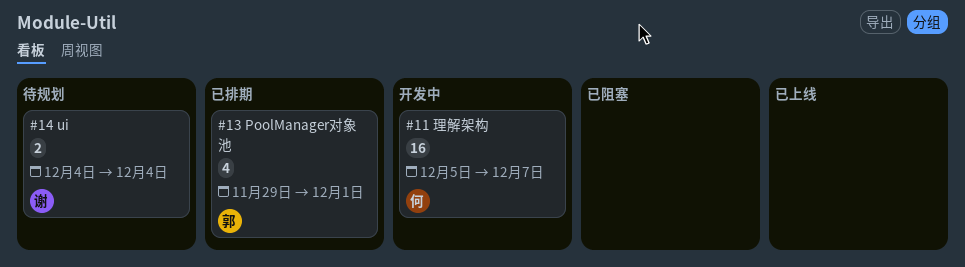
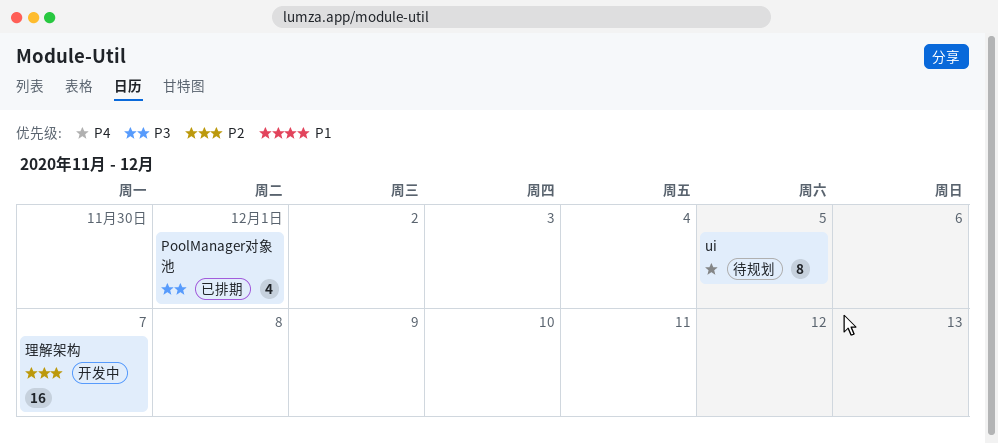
ui, estimate: 2 -> 8
ui, due: Dec 4 -> Dec 5

